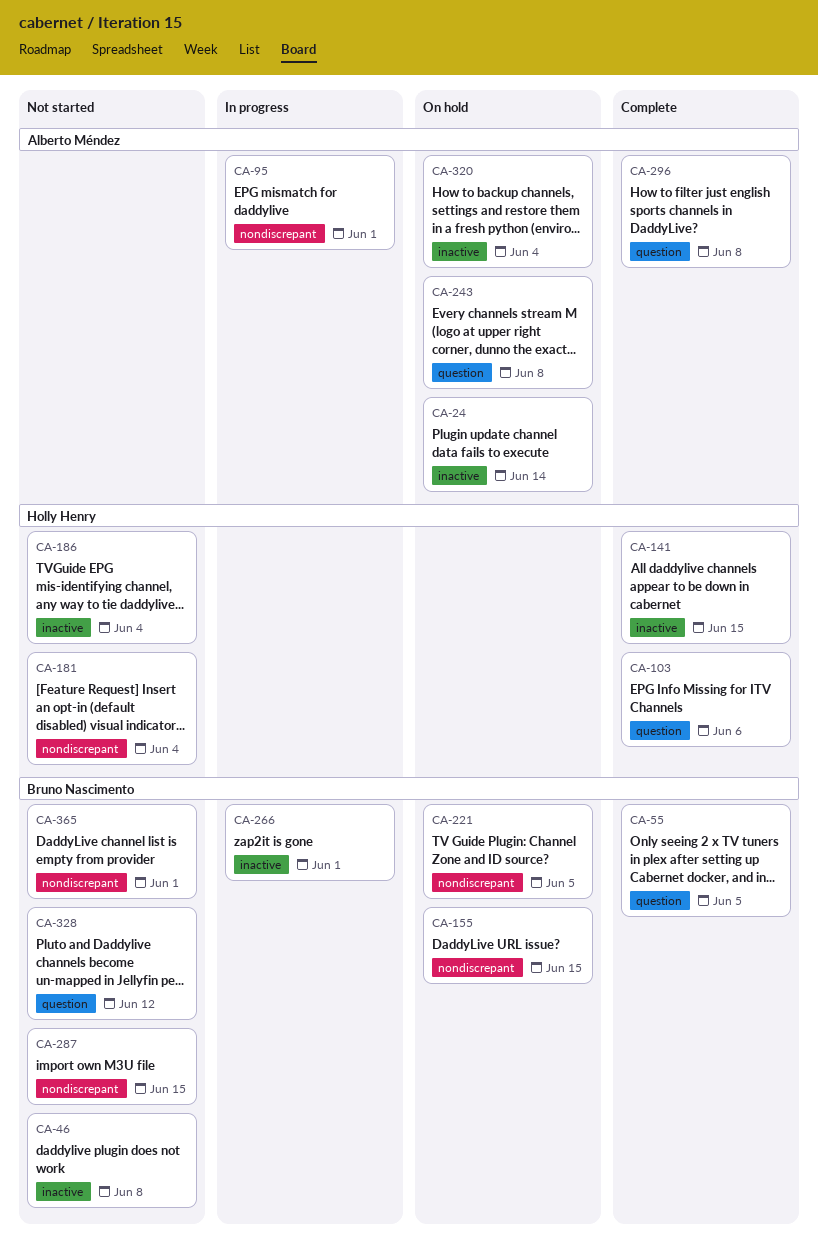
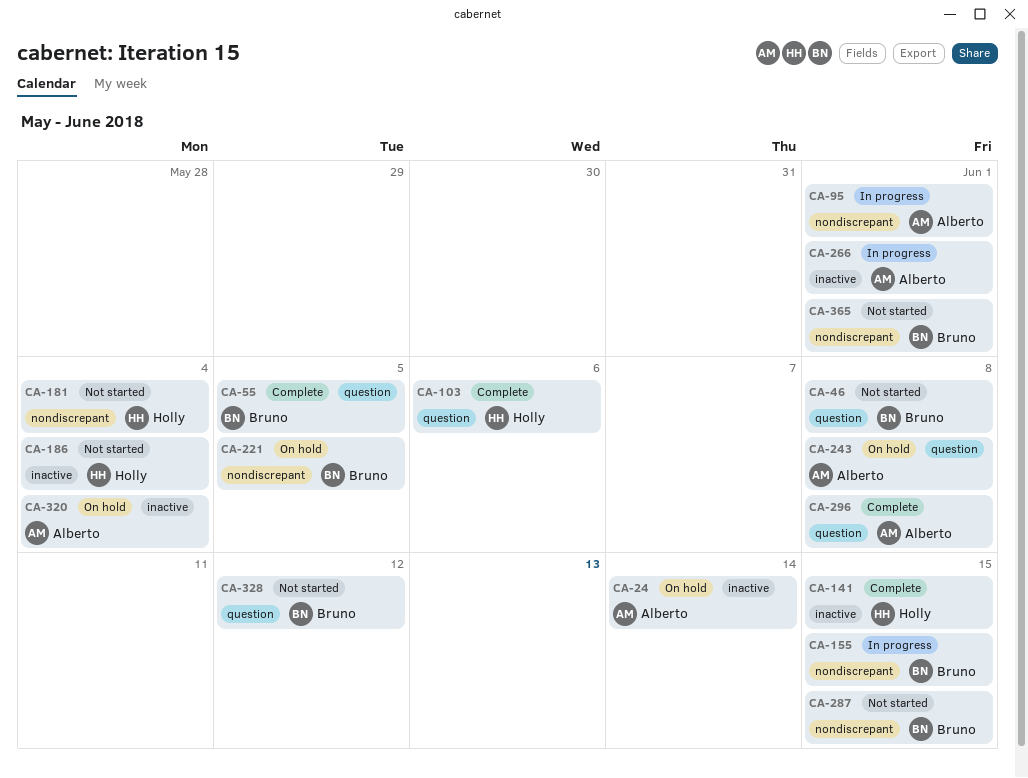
CA-46, label: inactive -> question
CA-155, status: On hold -> In progress
CA-266, owner: Bruno Nascimento -> Alberto Méndez

